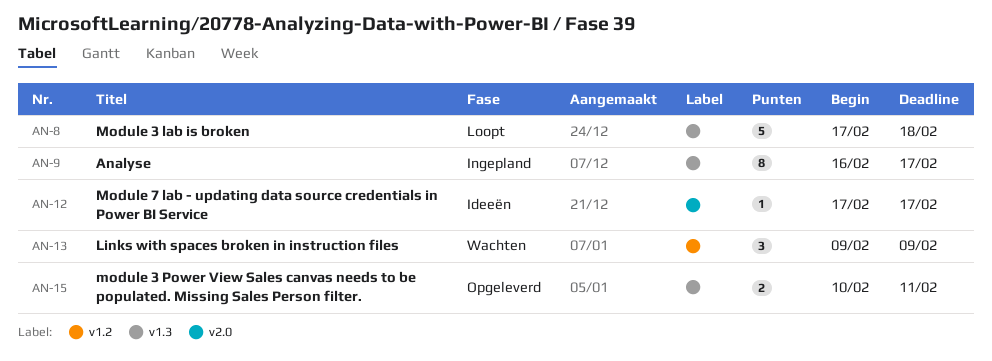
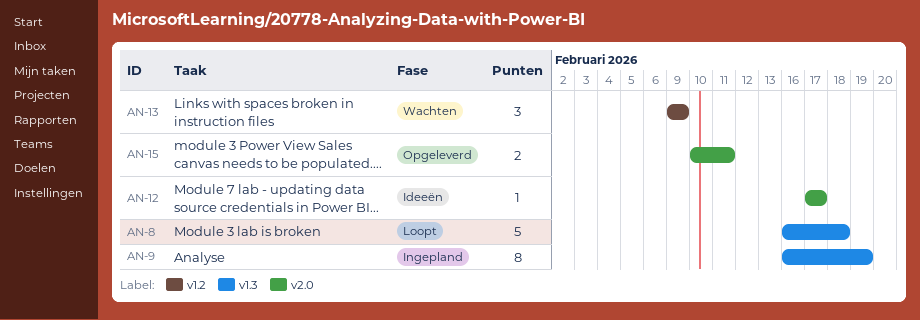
AN-8, start: Feb 17 -> Feb 16
AN-9, due: Feb 17 -> Feb 19
AN-15, label: v1.3 -> v2.0

